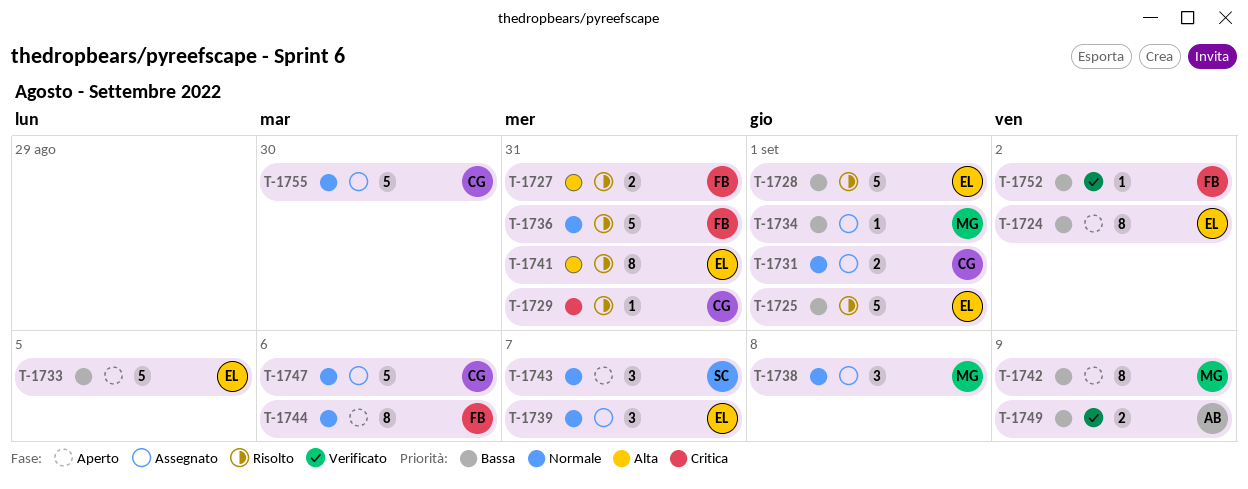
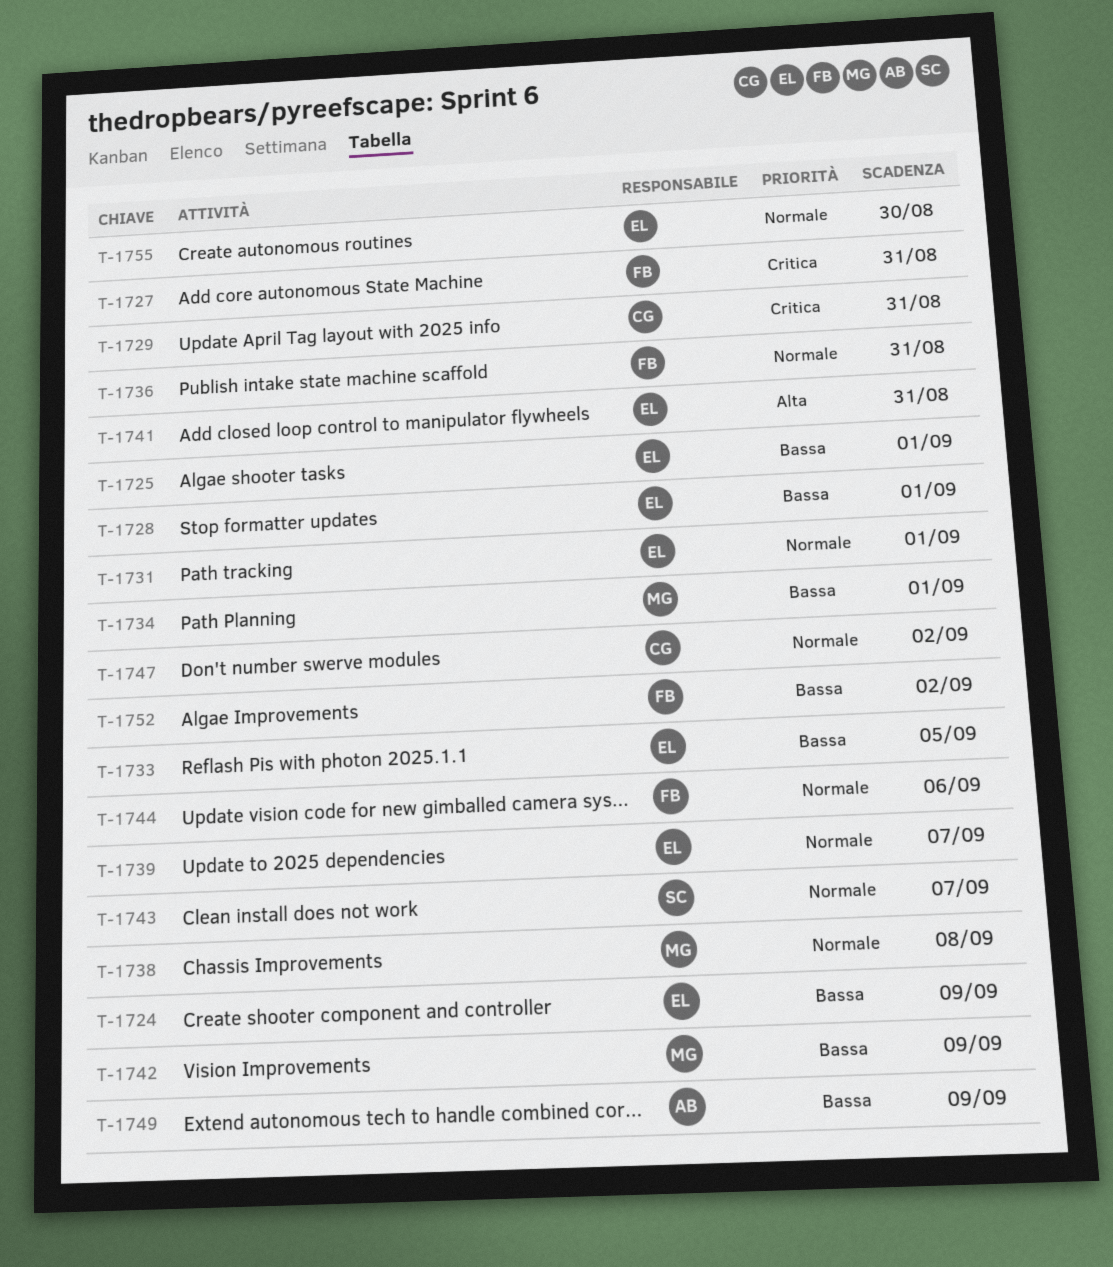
T-1724, due: Sep 2 -> Sep 9
T-1727, priority: Alta -> Critica
T-1731, owner: CG -> EL
T-1747, due: Sep 6 -> Sep 2
T-1755, owner: CG -> EL

